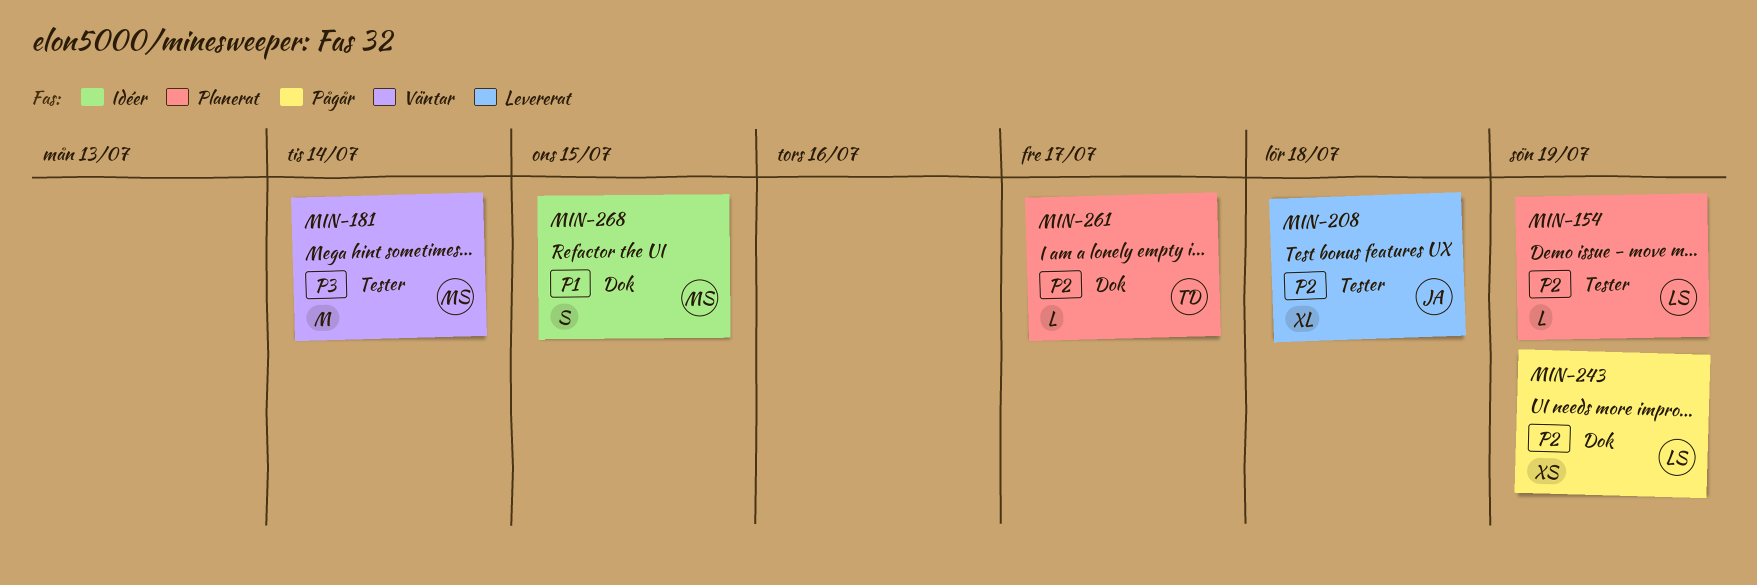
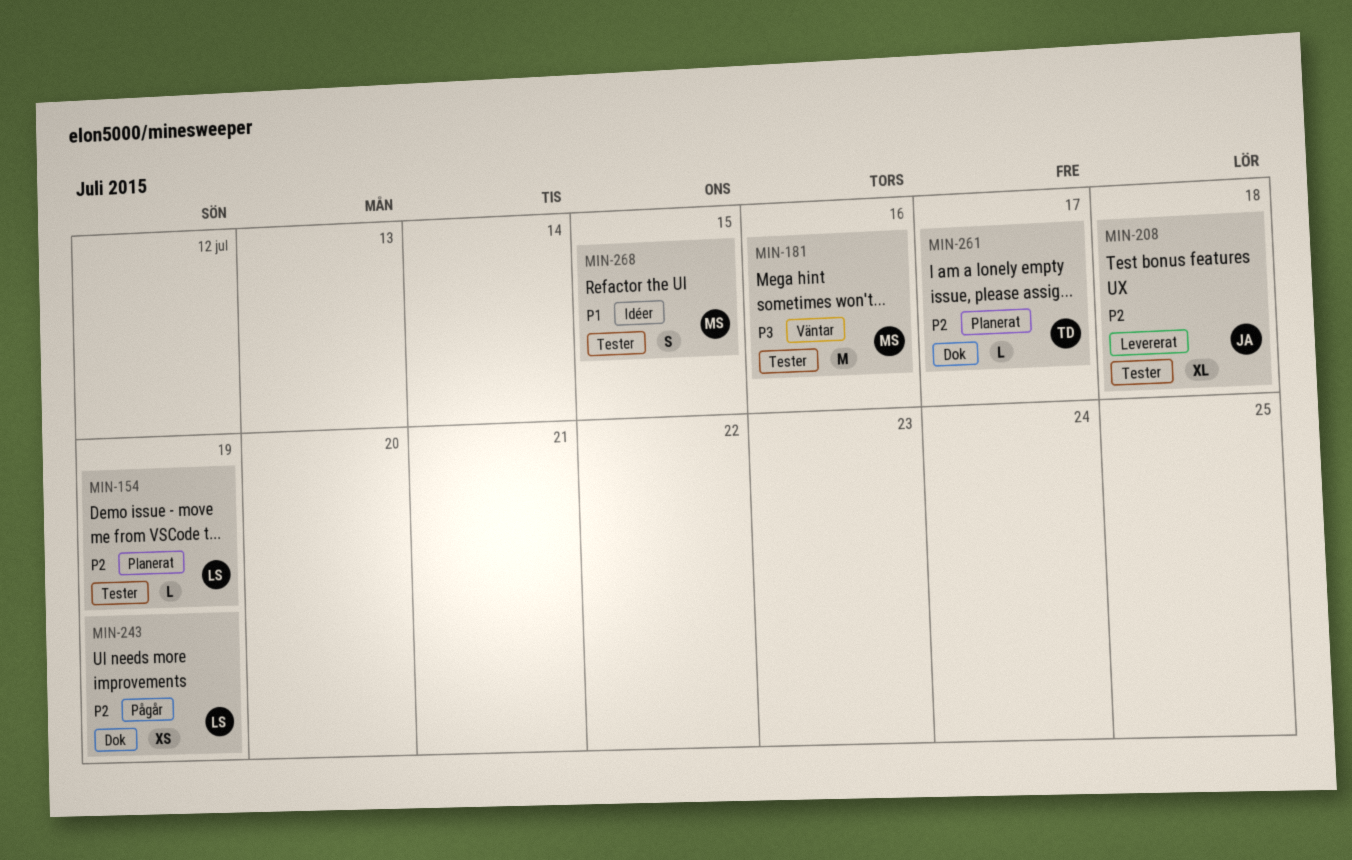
MIN-181, due: Jul 14 -> Jul 16
MIN-268, label: Dok -> Tester

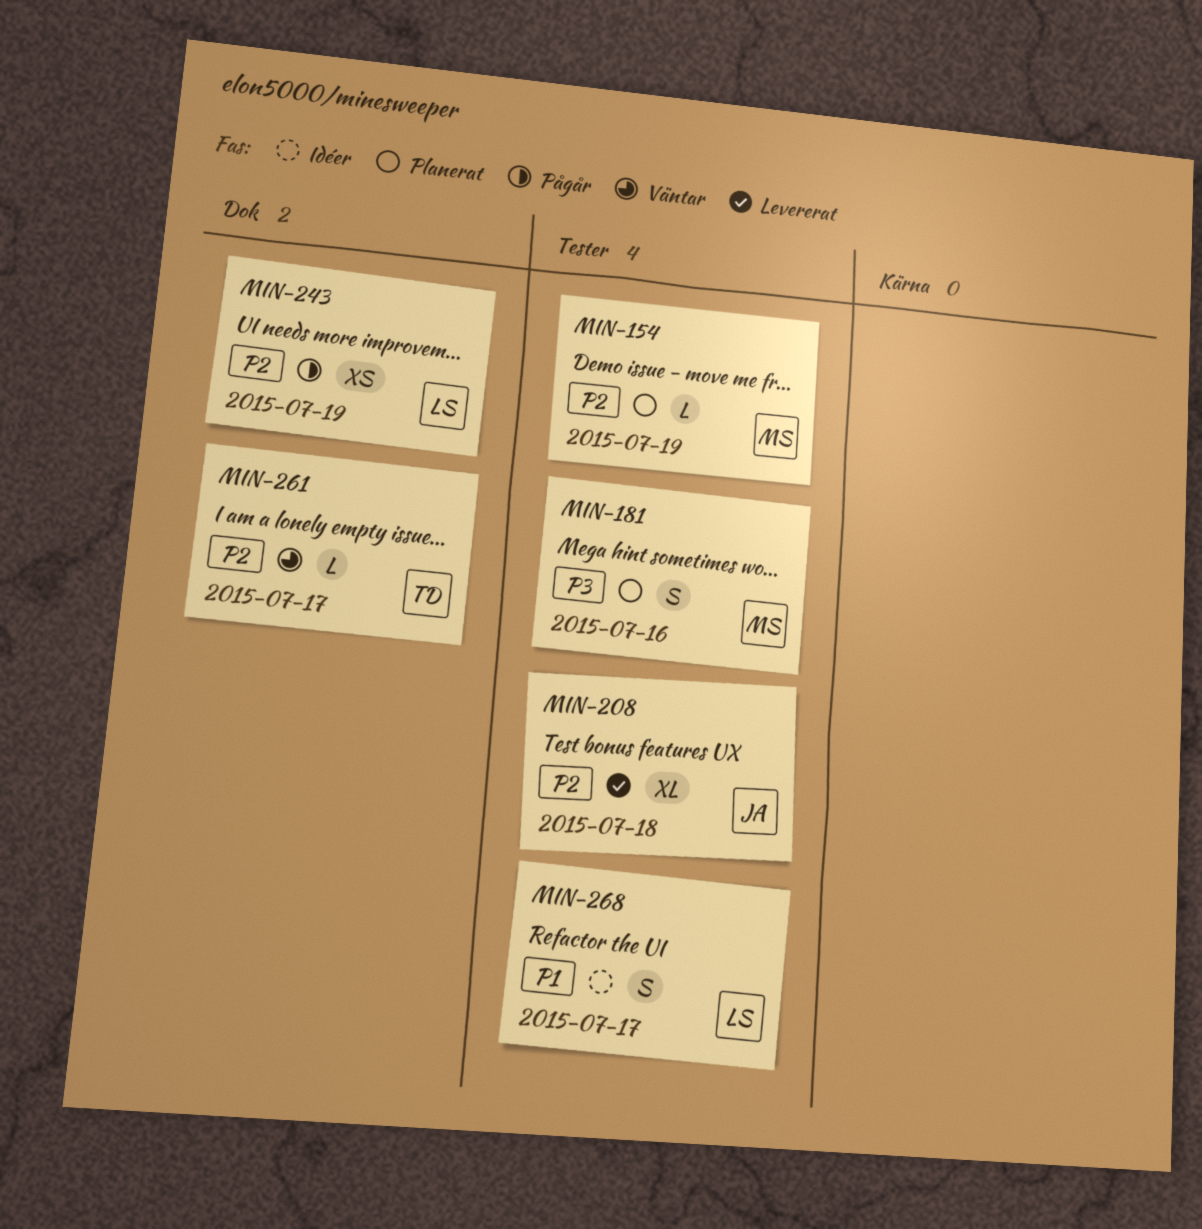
MIN-154, owner: LS -> MS
MIN-181, status: Väntar -> Planerat
MIN-181, estimate: M -> S
MIN-261, status: Planerat -> Väntar
MIN-268, owner: MS -> LS
MIN-268, due: Jul 15 -> Jul 17

